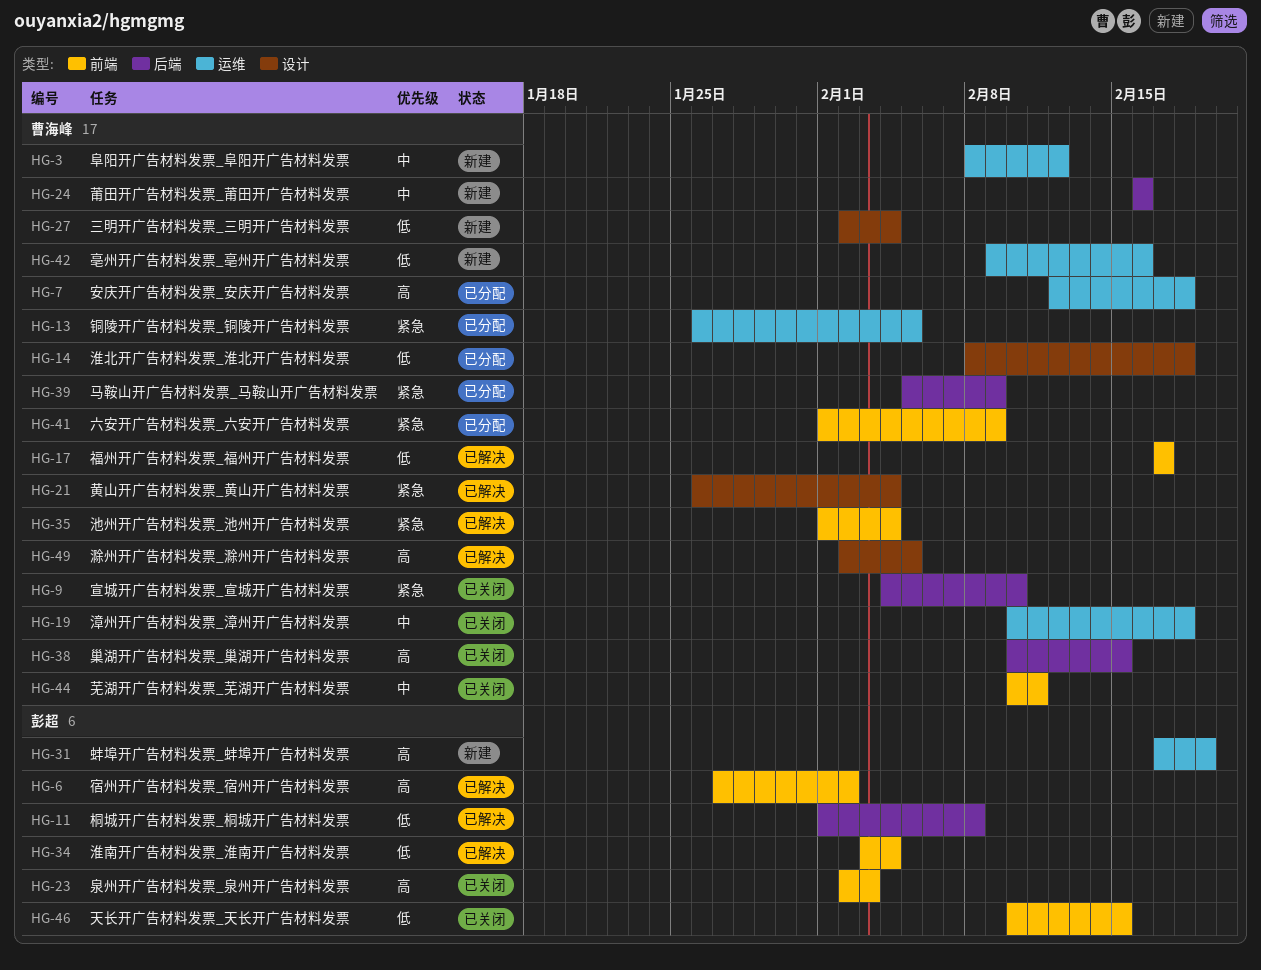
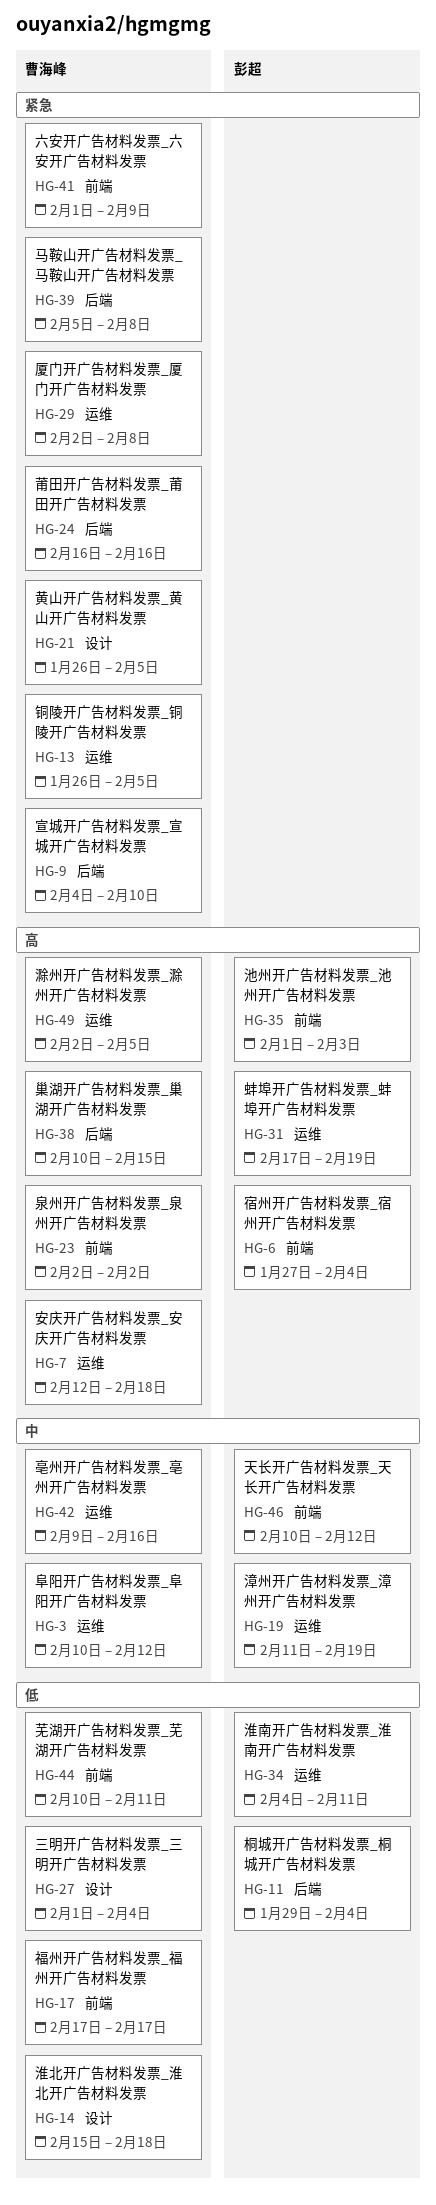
HG-3, start: Feb 8 -> Feb 10
HG-6, due: Feb 2 -> Feb 4
HG-11, start: Feb 1 -> Jan 29
HG-11, due: Feb 8 -> Feb 4
HG-14, start: Feb 8 -> Feb 15
HG-19, owner: 曹海峰 -> 彭超
HG-19, start: Feb 10 -> Feb 11
HG-19, due: Feb 18 -> Feb 19
HG-21, due: Feb 4 -> Feb 5
HG-23, owner: 彭超 -> 曹海峰
HG-23, due: Feb 3 -> Feb 2
HG-24, priority: 中 -> 紧急
HG-27, start: Feb 2 -> Feb 1
HG-29: none -> present
HG-34, label: 前端 -> 运维
HG-34, start: Feb 3 -> Feb 4
HG-34, due: Feb 4 -> Feb 11
HG-35, owner: 曹海峰 -> 彭超
HG-35, priority: 紧急 -> 高
HG-35, due: Feb 4 -> Feb 3
HG-39, due: Feb 9 -> Feb 8
HG-42, priority: 低 -> 中
HG-44, priority: 中 -> 低
HG-46, priority: 低 -> 中
HG-46, due: Feb 15 -> Feb 12
HG-49, label: 设计 -> 运维

